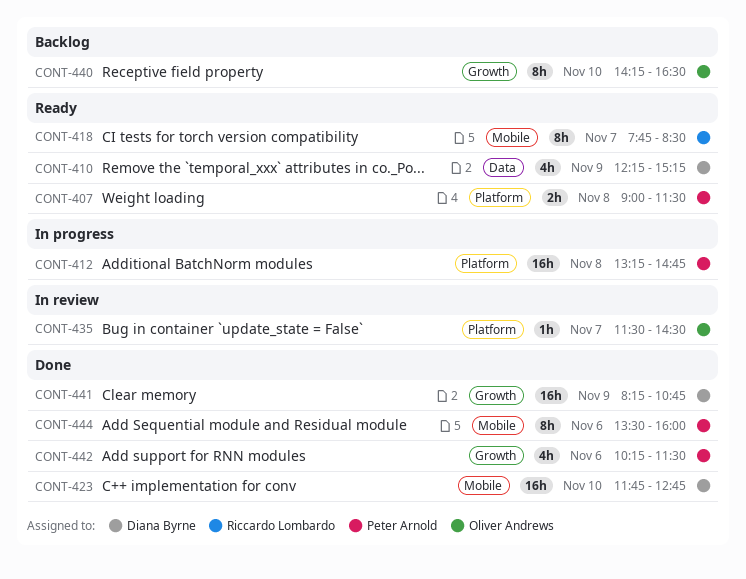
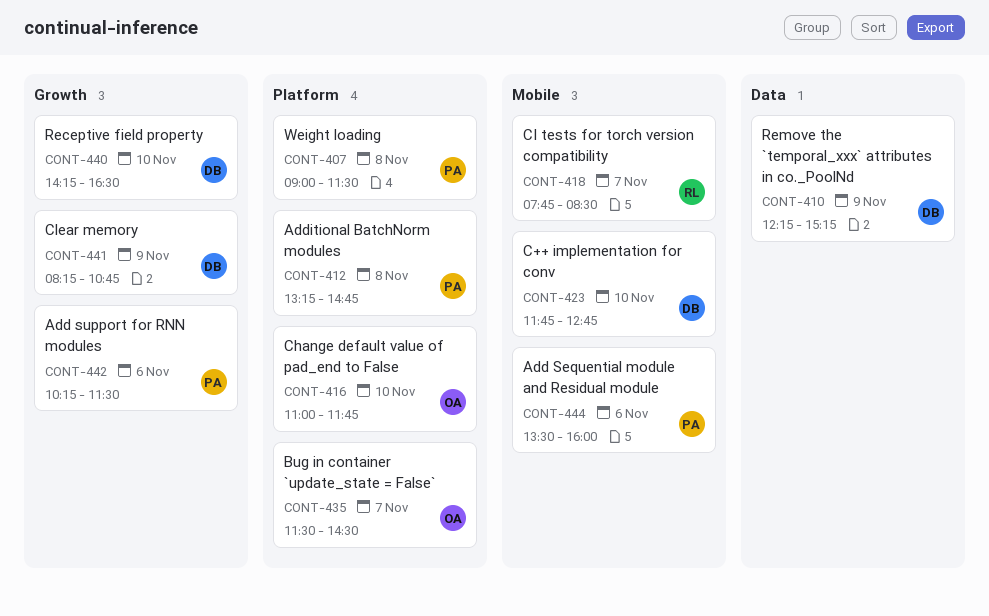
CONT-416: none -> present
CONT-440, owner: Oliver Andrews -> Diana Byrne

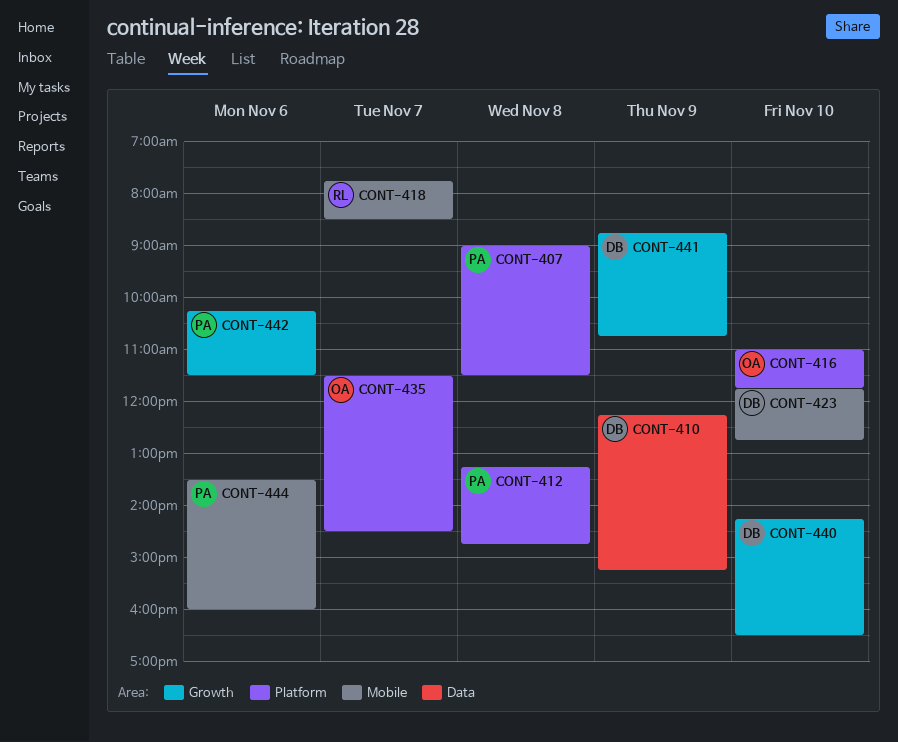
CONT-441, begins: 08:15 -> 08:45

